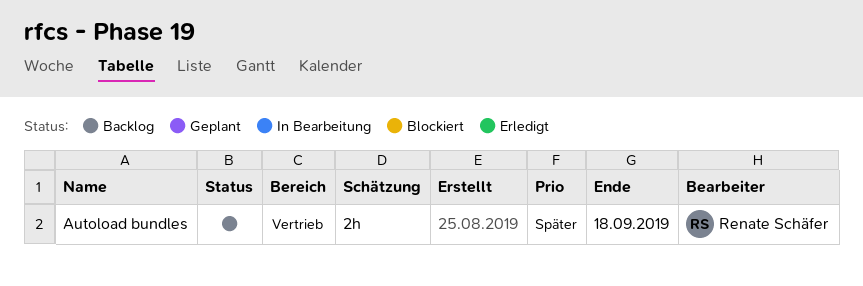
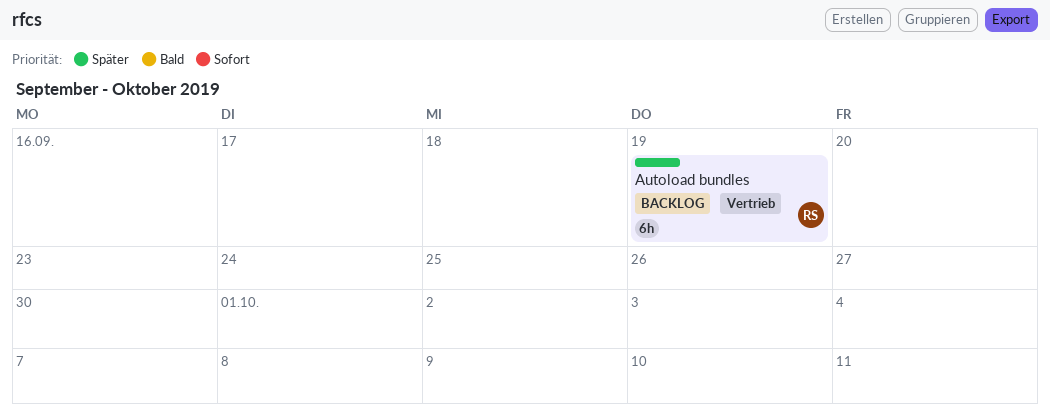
Autoload bundles, estimate: 2h -> 6h
Autoload bundles, due: Sep 18 -> Sep 19

